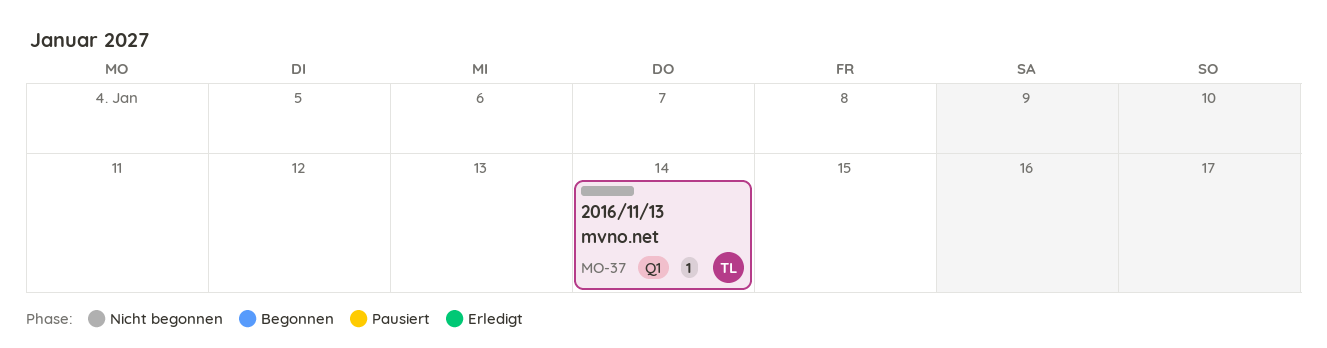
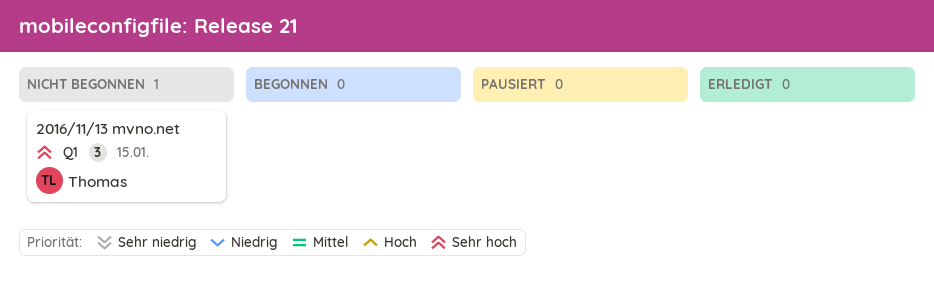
2016/11/13 mvno.net, estimate: 1 -> 3
2016/11/13 mvno.net, due: Jan 14 -> Jan 15

